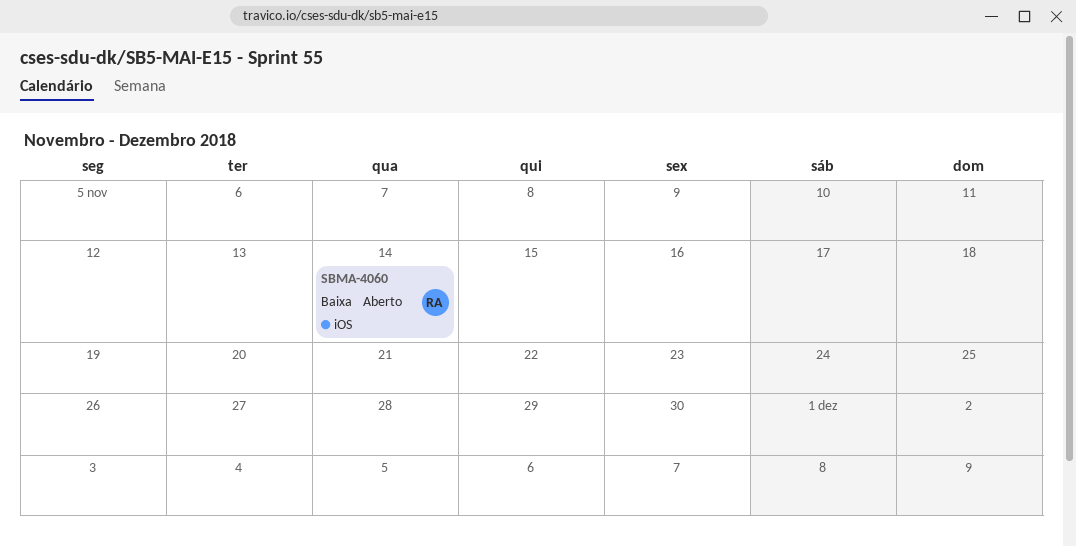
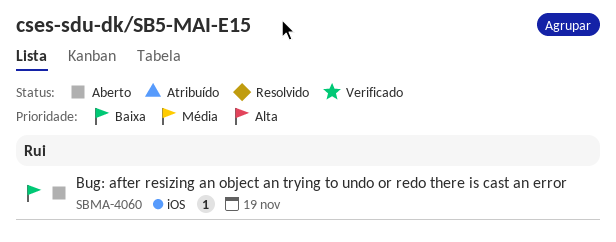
SBMA-4060, due: Nov 14 -> Nov 19

